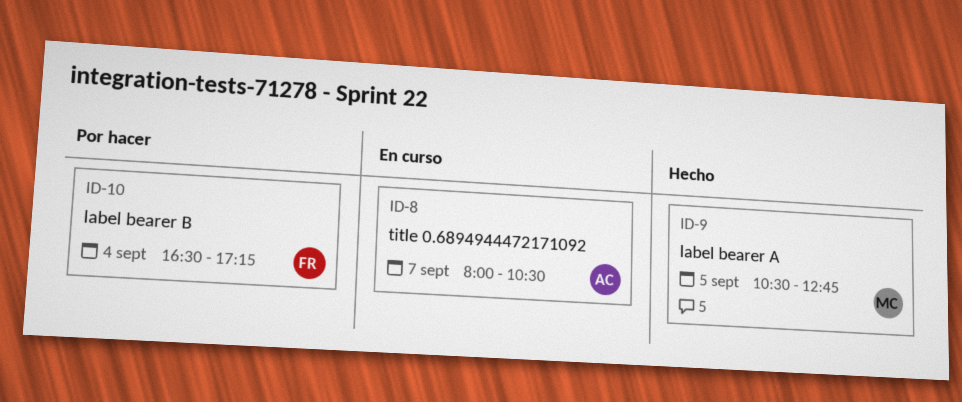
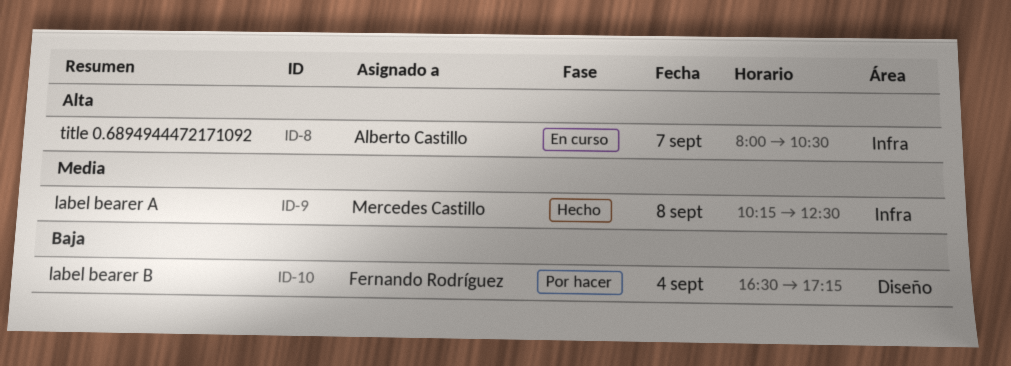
ID-9, day: Sep 5 -> Sep 8
ID-9, begins: 10:30 -> 10:15
ID-9, ends: 12:45 -> 12:30

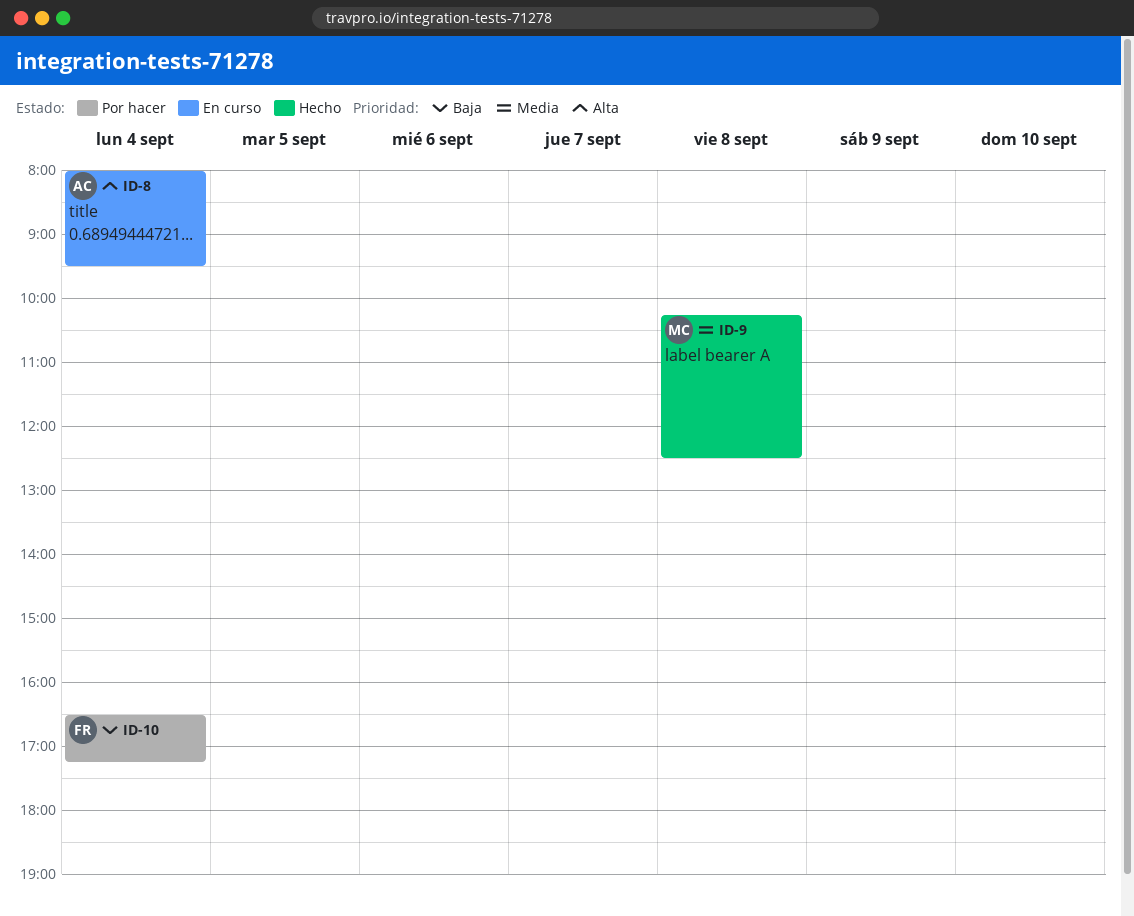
ID-8, day: Sep 7 -> Sep 4
ID-8, ends: 10:30 -> 09:30

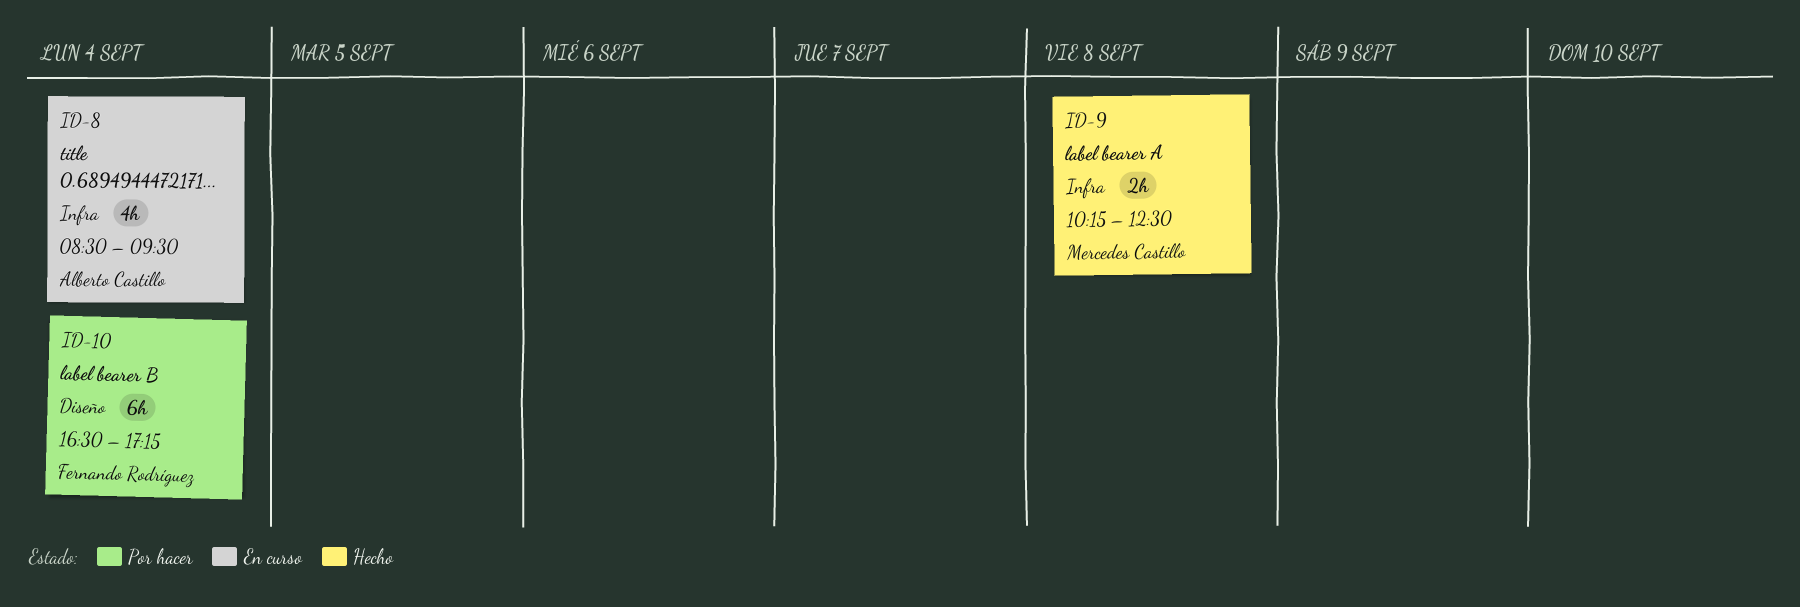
ID-8, begins: 08:00 -> 08:30

